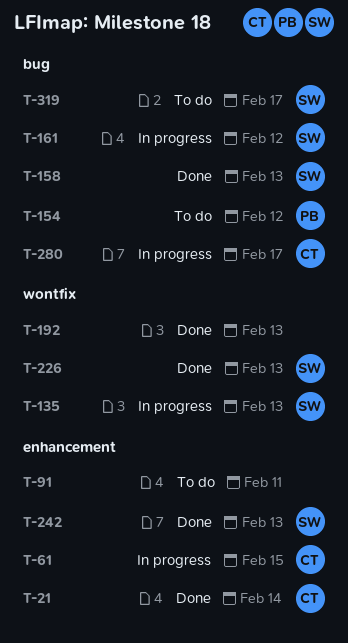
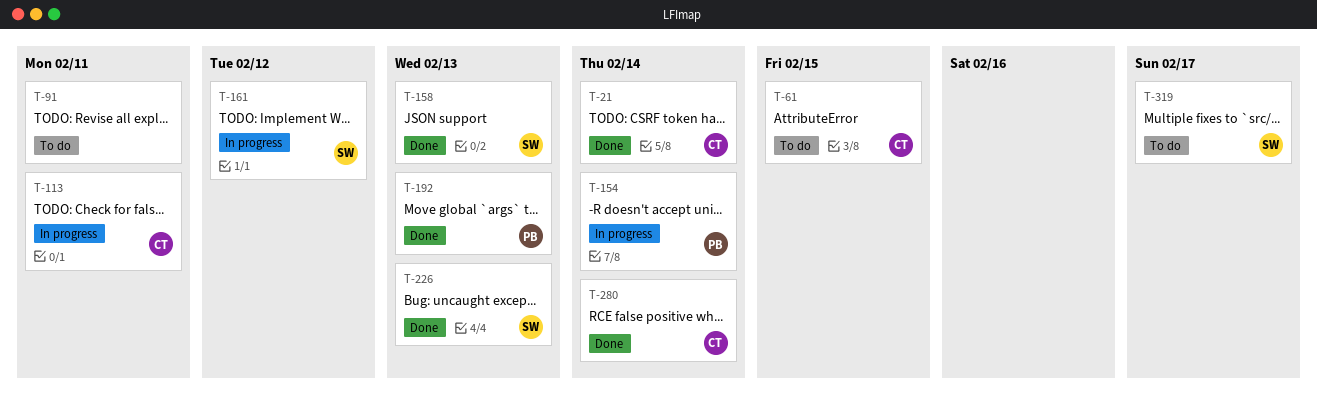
T-61, status: In progress -> To do
T-113: none -> present
T-135: present -> none
T-154, status: To do -> In progress
T-154, due: Feb 12 -> Feb 14
T-192, owner: none -> PB
T-242: present -> none
T-280, status: In progress -> Done
T-280, due: Feb 17 -> Feb 14

